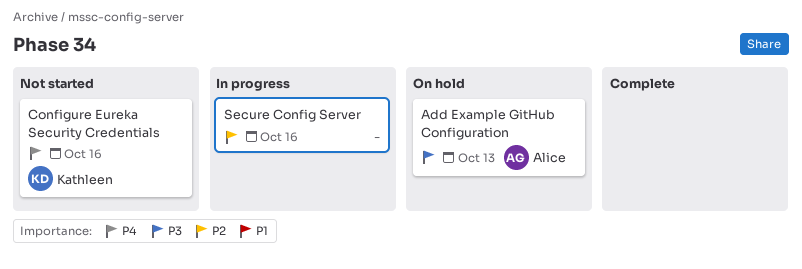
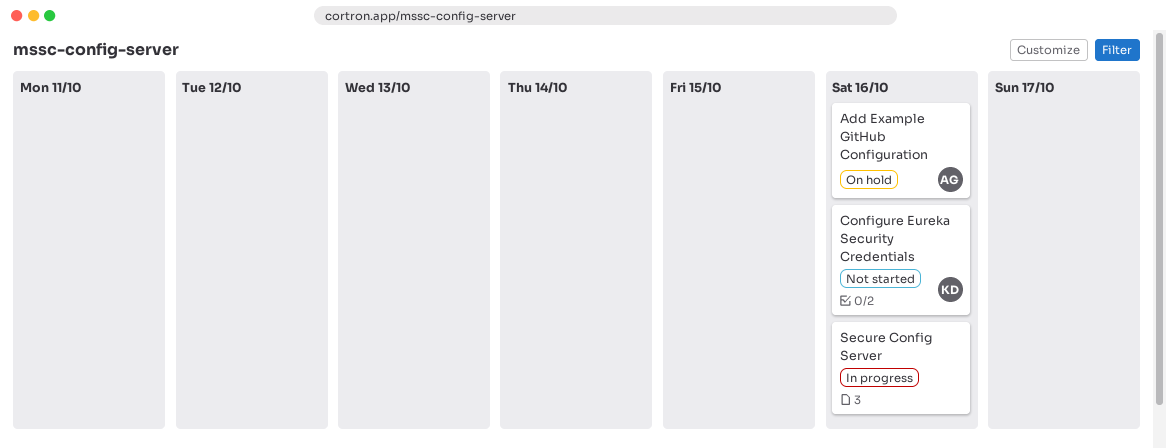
Add Example GitHub Configuration, due: Oct 13 -> Oct 16

